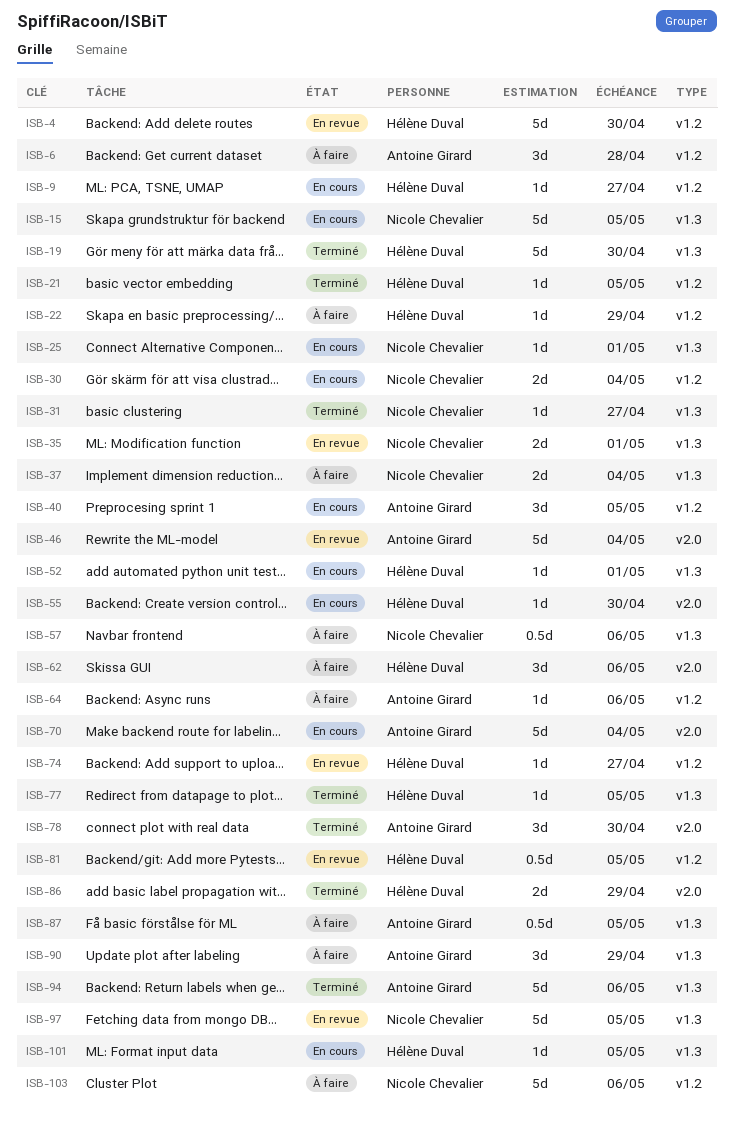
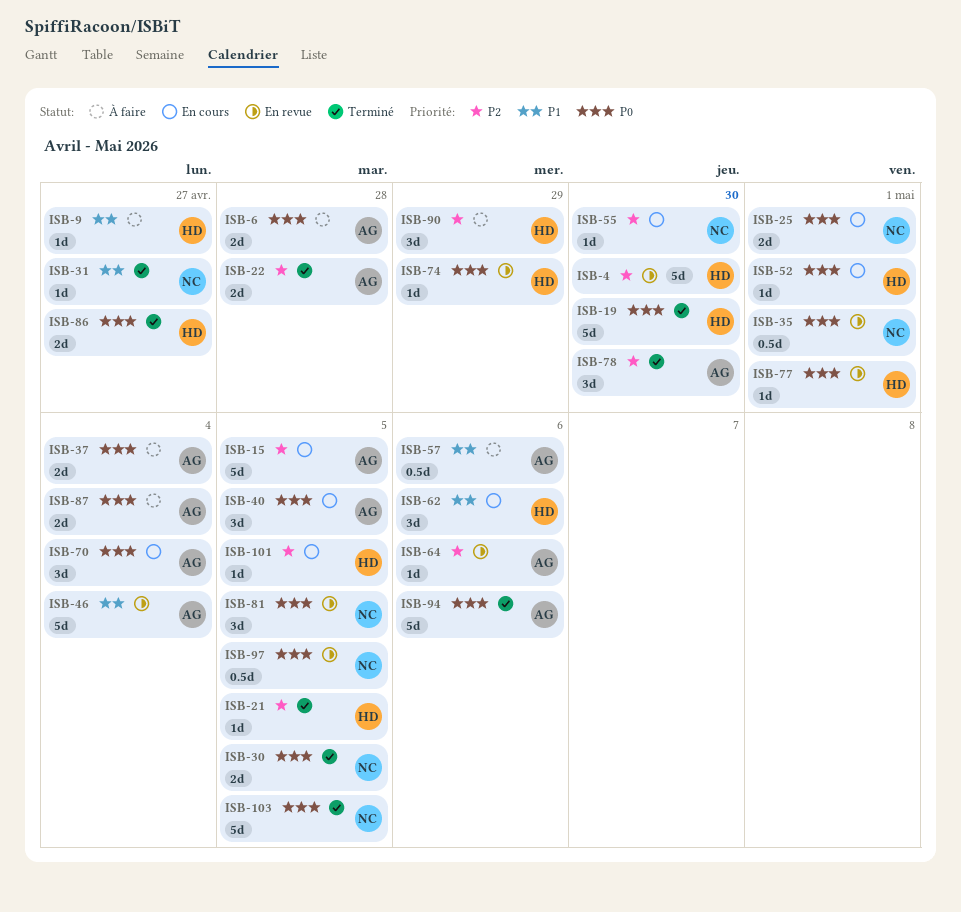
ISB-6, estimate: 3d -> 2d
ISB-9, status: En cours -> À faire
ISB-15, owner: Nicole Chevalier -> Antoine Girard
ISB-22, status: À faire -> Terminé
ISB-22, owner: Hélène Duval -> Antoine Girard
ISB-22, estimate: 1d -> 2d
ISB-22, due: Apr 29 -> Apr 28
ISB-25, estimate: 1d -> 2d
ISB-30, status: En cours -> Terminé
ISB-30, due: May 4 -> May 5
ISB-35, estimate: 2d -> 0.5d
ISB-37, owner: Nicole Chevalier -> Antoine Girard
ISB-55, owner: Hélène Duval -> Nicole Chevalier
ISB-57, owner: Nicole Chevalier -> Antoine Girard
ISB-62, status: À faire -> En cours
ISB-64, status: À faire -> En revue
ISB-70, estimate: 5d -> 3d
ISB-74, due: Apr 27 -> Apr 29
ISB-77, status: Terminé -> En revue
ISB-77, due: May 5 -> May 1
ISB-81, owner: Hélène Duval -> Nicole Chevalier
ISB-81, estimate: 0.5d -> 3d
ISB-86, due: Apr 29 -> Apr 27
ISB-87, estimate: 0.5d -> 2d
ISB-87, due: May 5 -> May 4
ISB-90, owner: Antoine Girard -> Hélène Duval
ISB-97, estimate: 5d -> 0.5d
ISB-103, status: À faire -> Terminé
ISB-103, due: May 6 -> May 5

